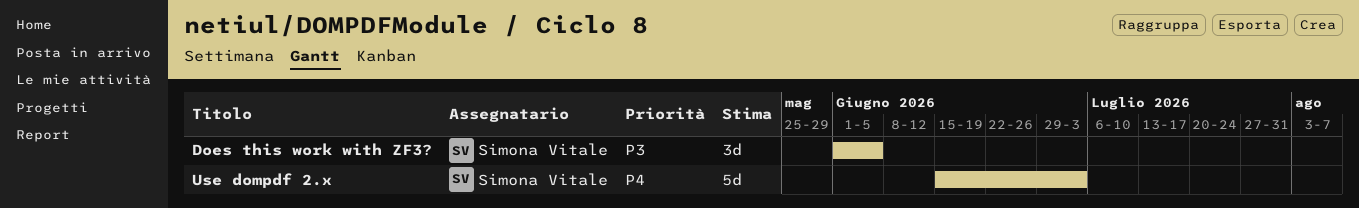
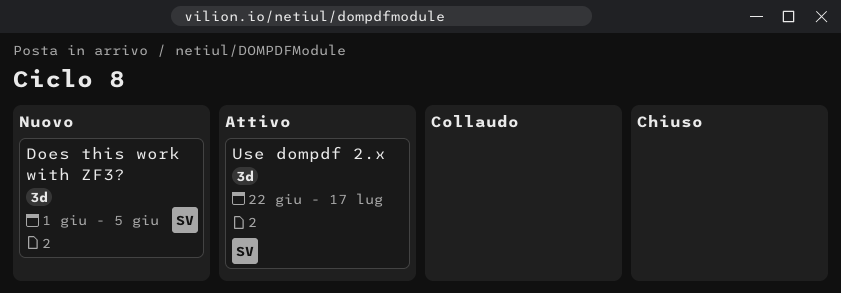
Use dompdf 2.x, estimate: 5d -> 3d
Use dompdf 2.x, start: Jun 15 -> Jun 22
Use dompdf 2.x, due: Jul 3 -> Jul 17

